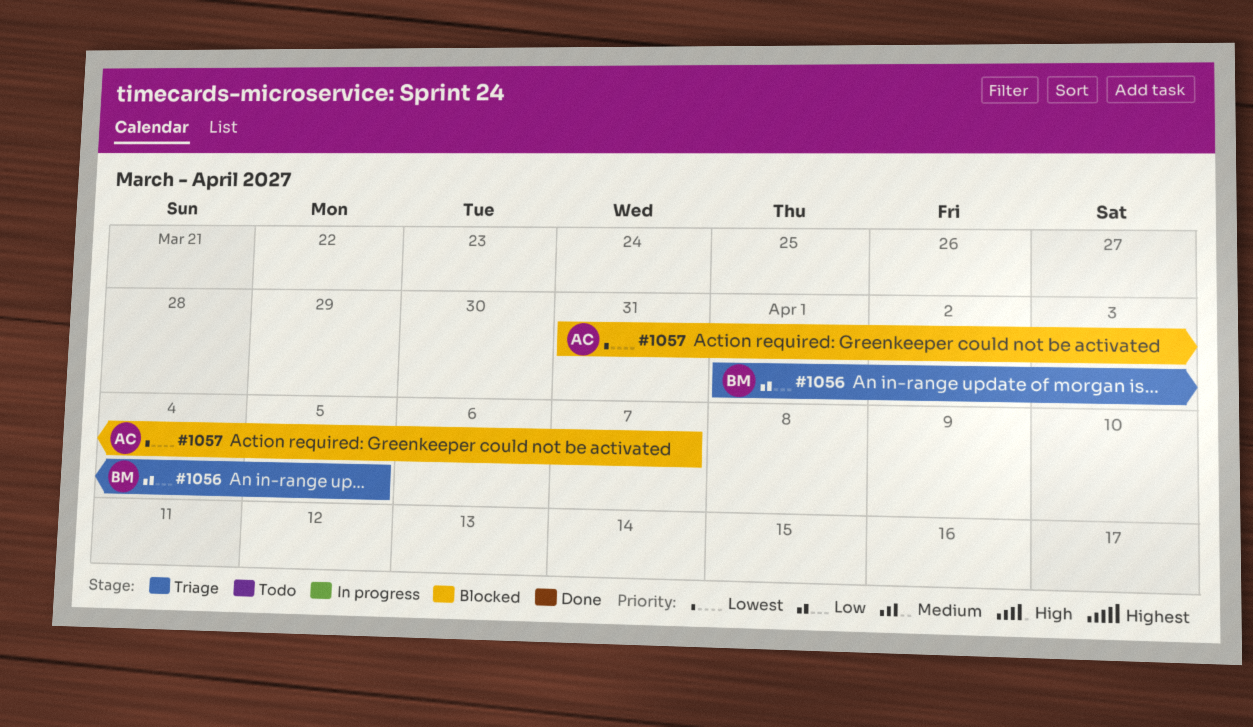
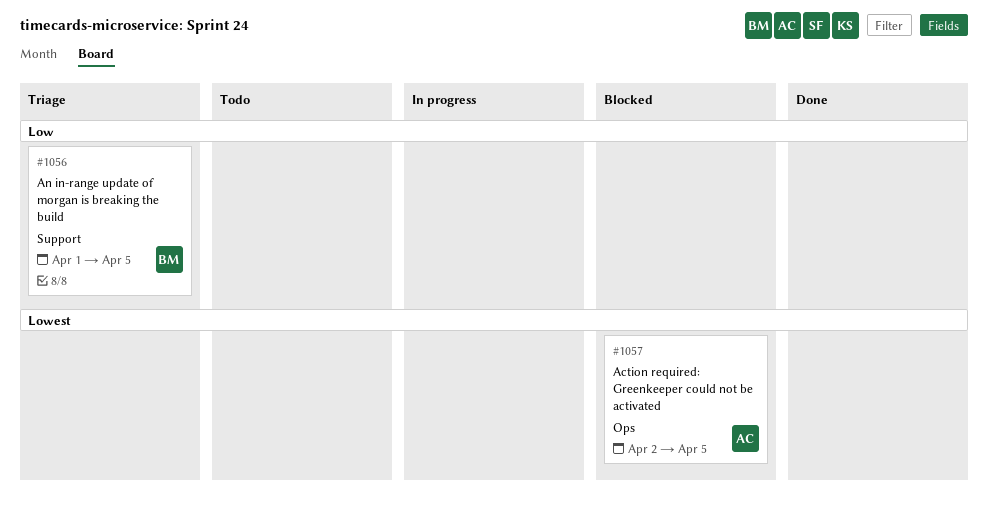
#1057, start: Mar 31 -> Apr 2
#1057, due: Apr 7 -> Apr 5

